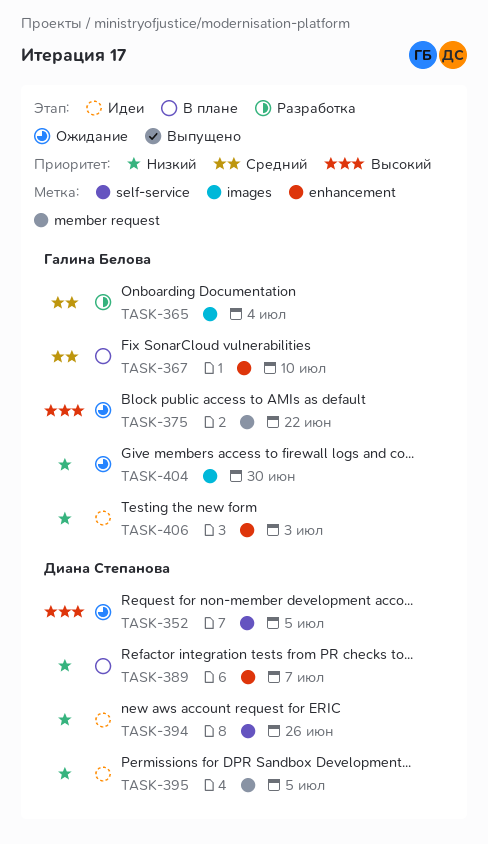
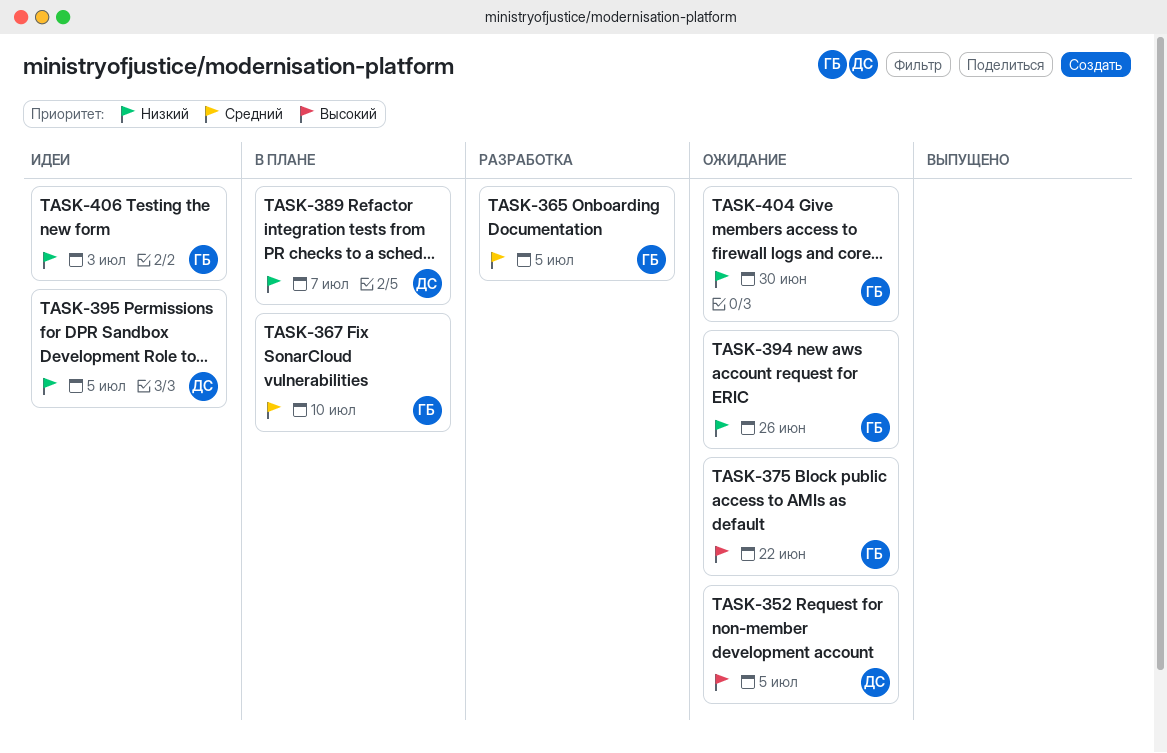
TASK-365, due: Jul 4 -> Jul 5
TASK-394, status: Идеи -> Ожидание
TASK-394, owner: Диана Степанова -> Галина Белова

